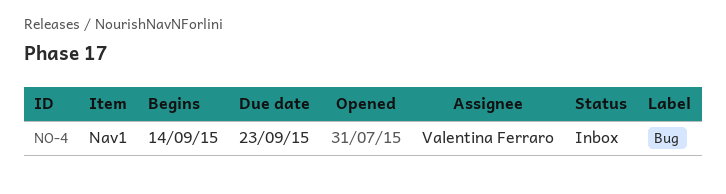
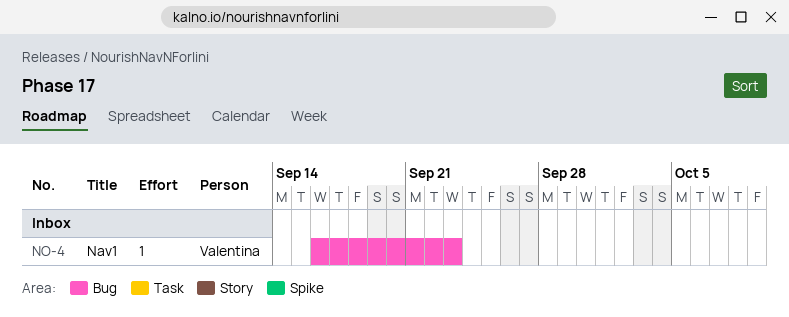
NO-4, start: Sep 14 -> Sep 16

